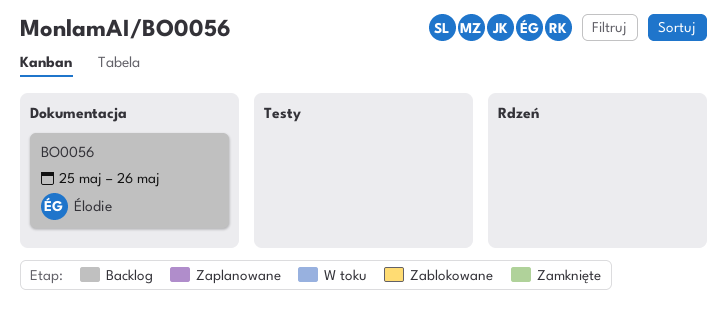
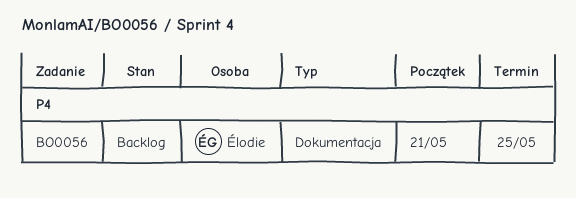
BO0056, start: May 25 -> May 21
BO0056, due: May 26 -> May 25

